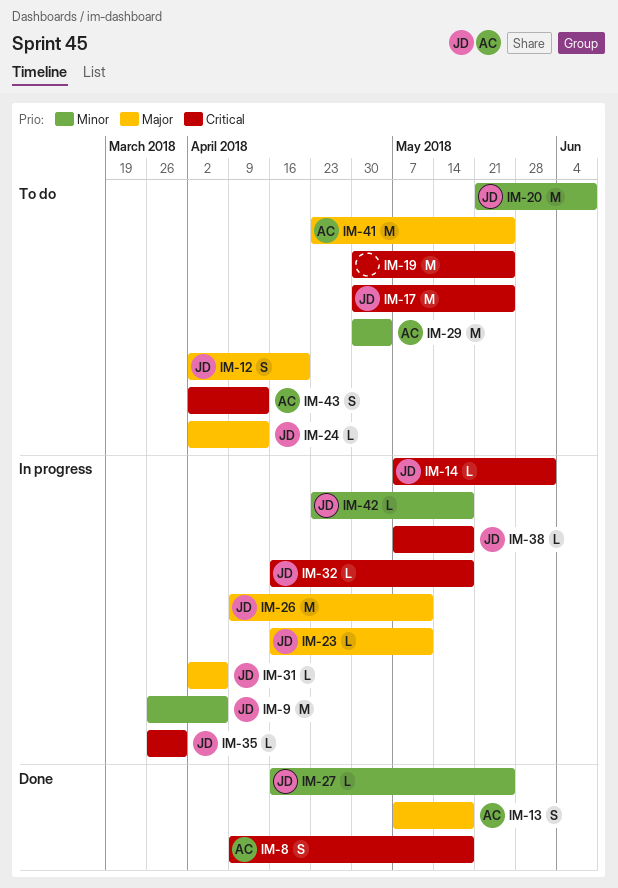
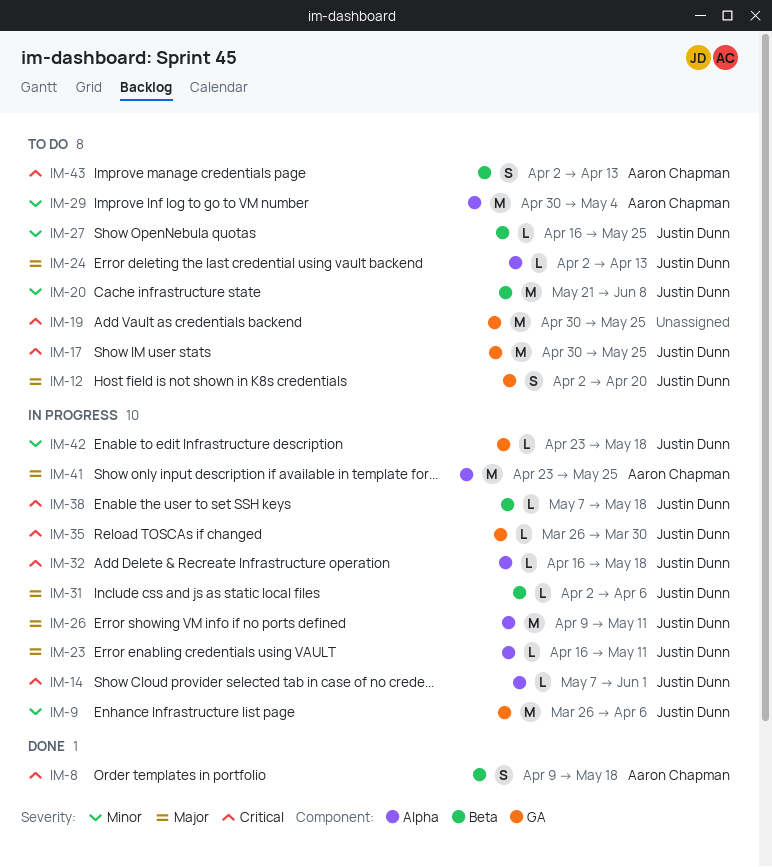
IM-13: present -> none
IM-27, status: Done -> To do
IM-41, status: To do -> In progress

